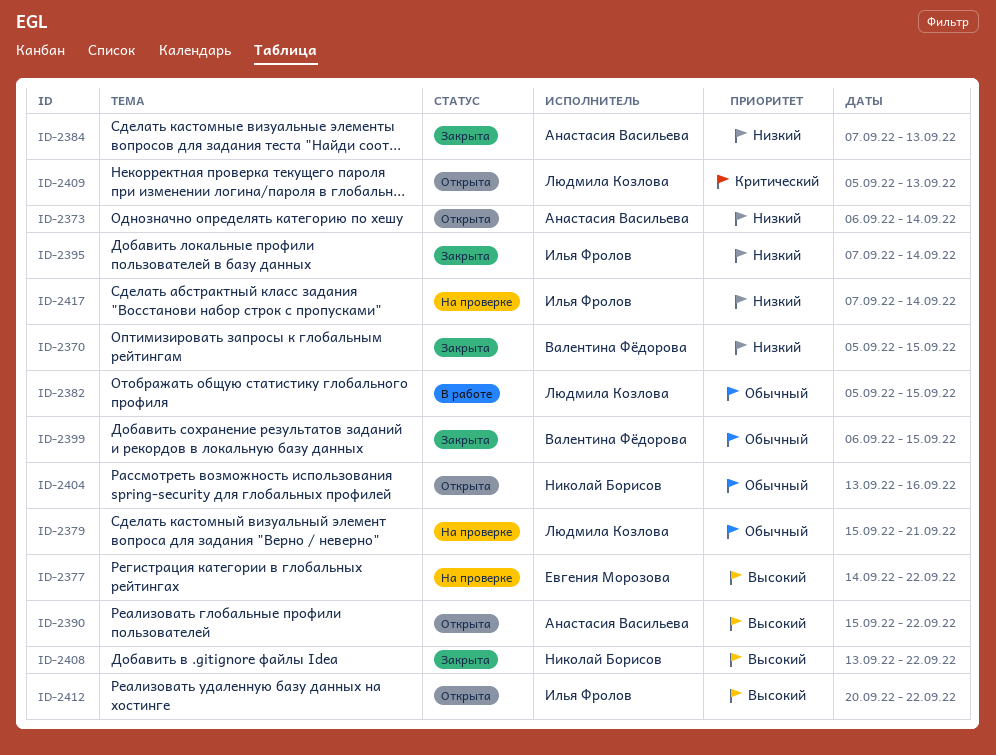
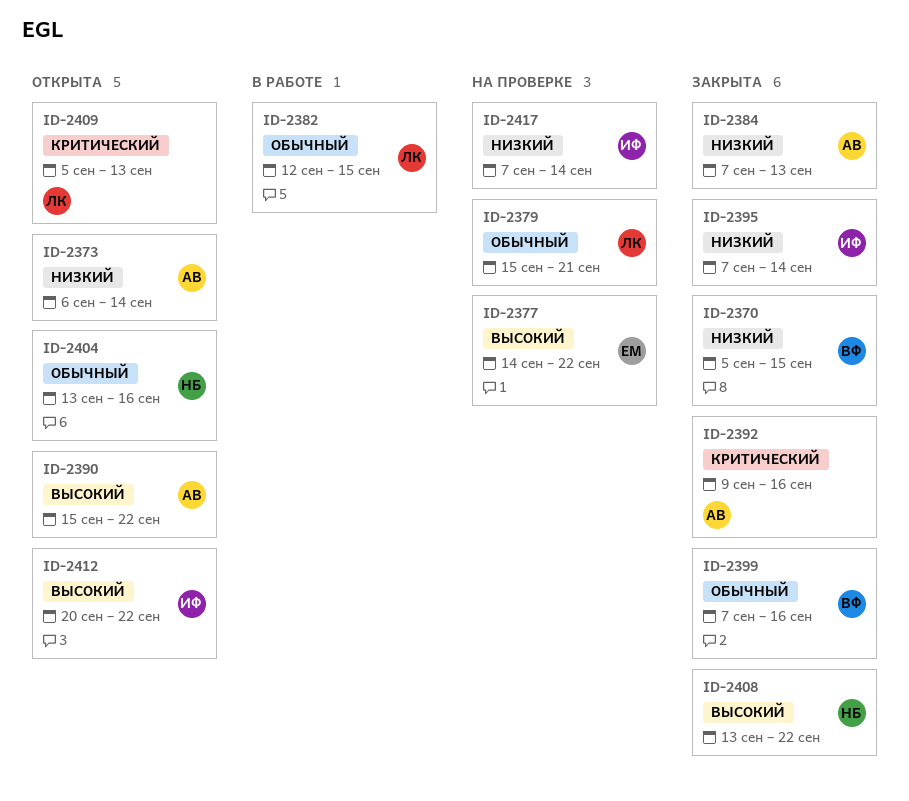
ID-2382, start: Sep 5 -> Sep 12
ID-2392: none -> present
ID-2399, start: Sep 6 -> Sep 7
ID-2399, due: Sep 15 -> Sep 16

